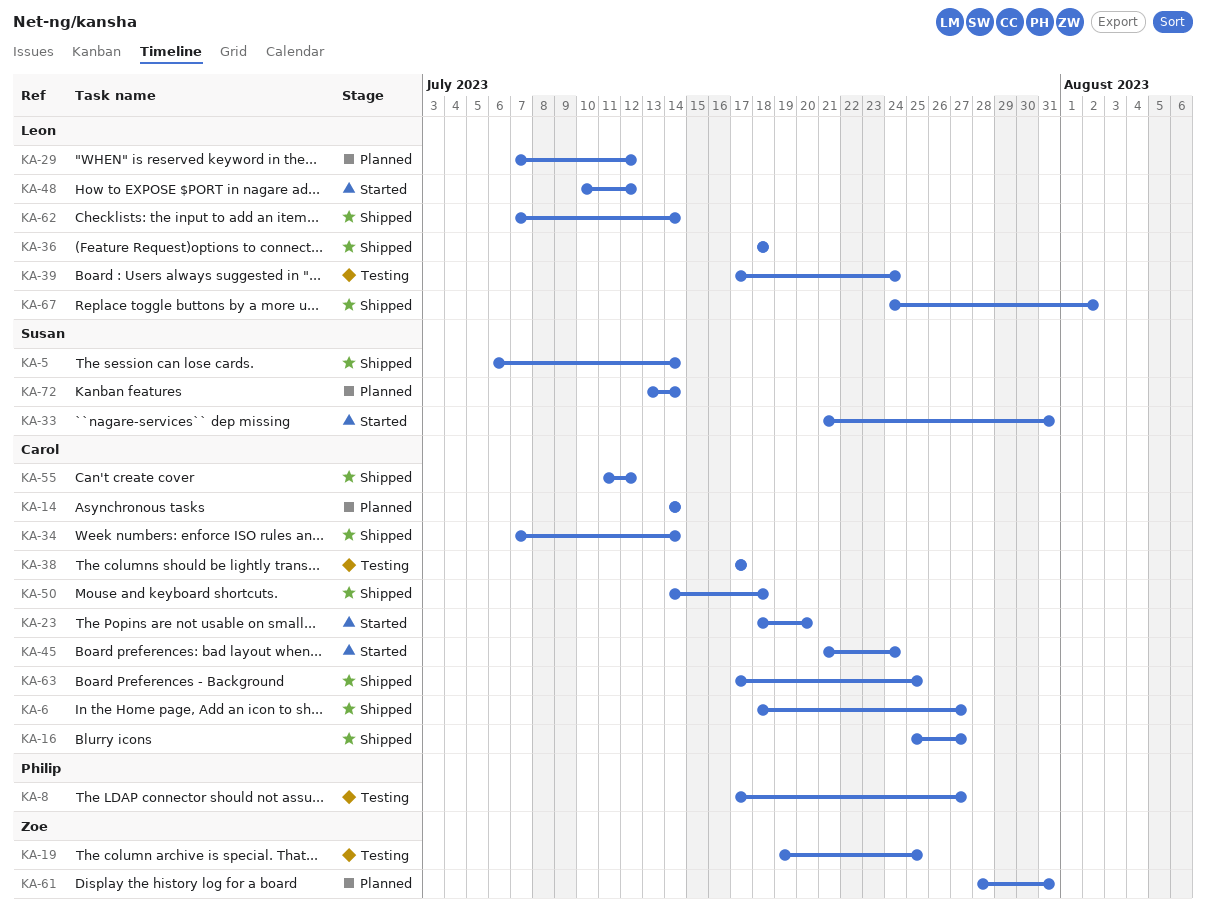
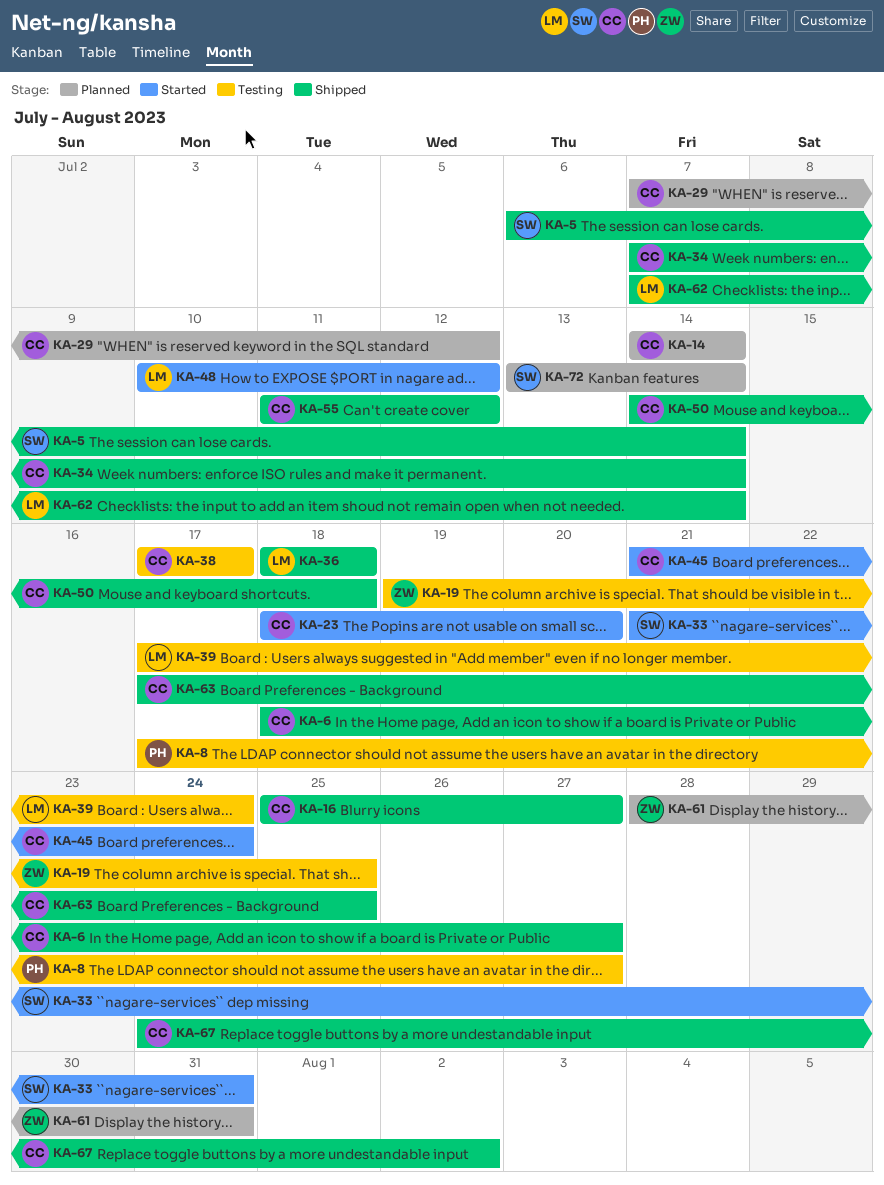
KA-29, owner: Leon -> Carol
KA-67, owner: Leon -> Carol

